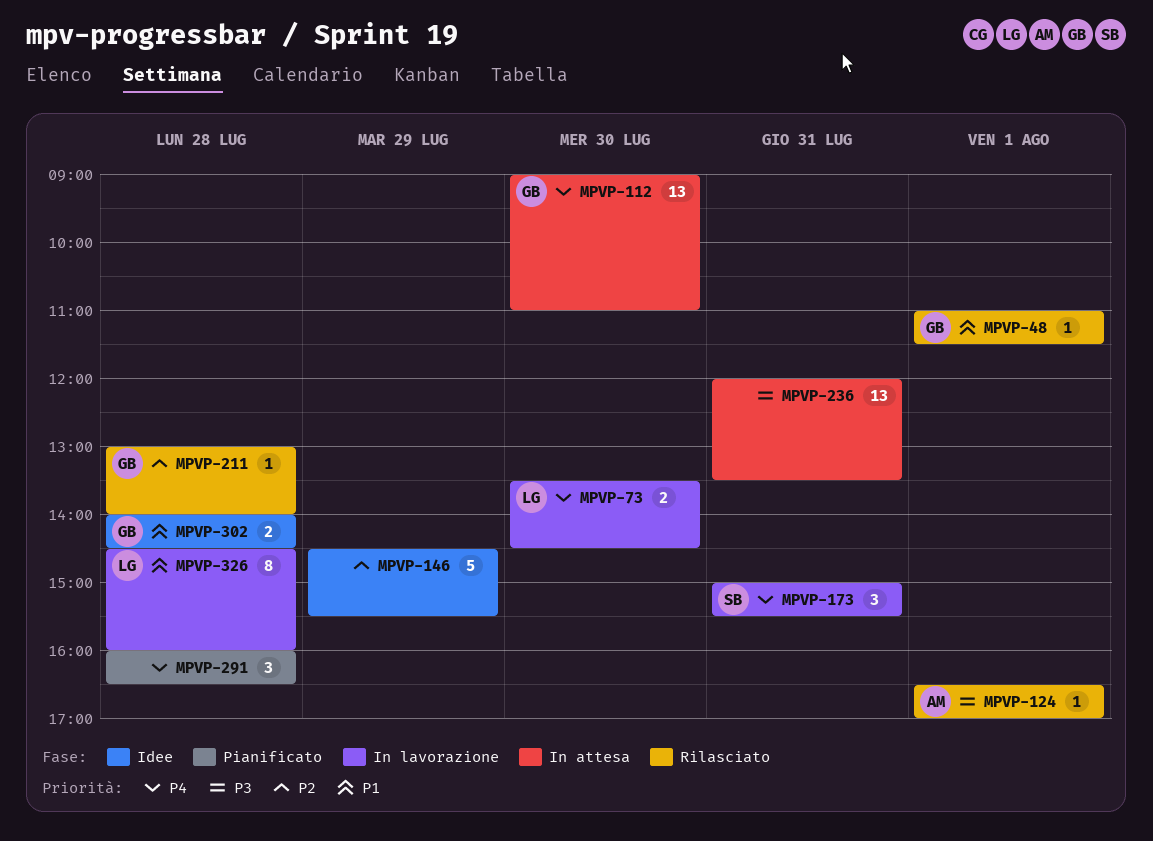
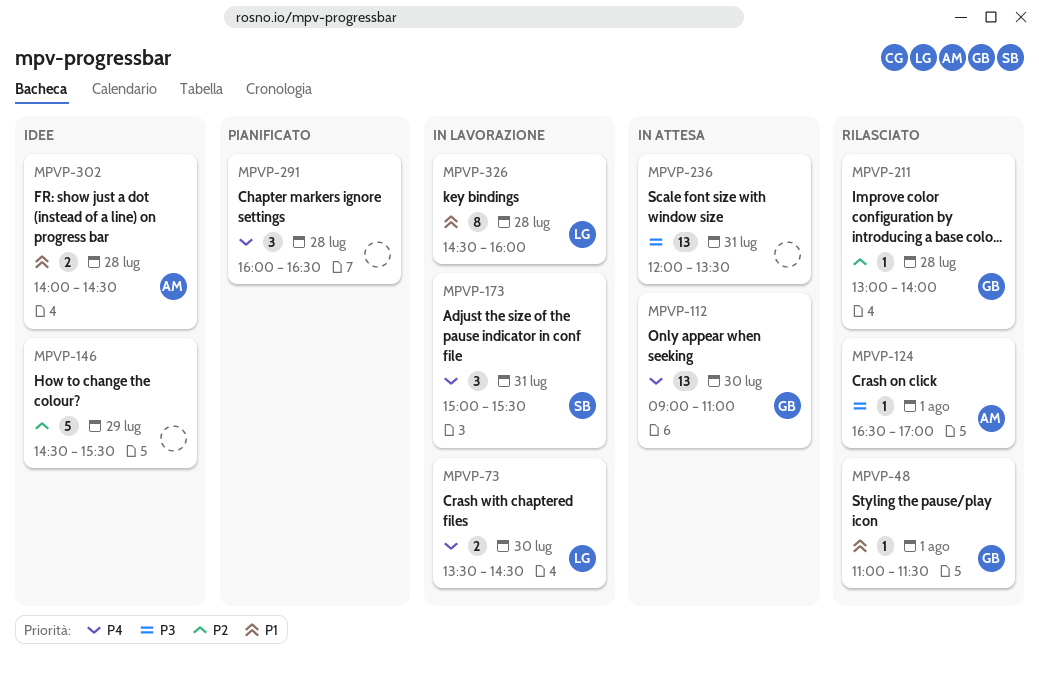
MPVP-302, owner: GB -> AM

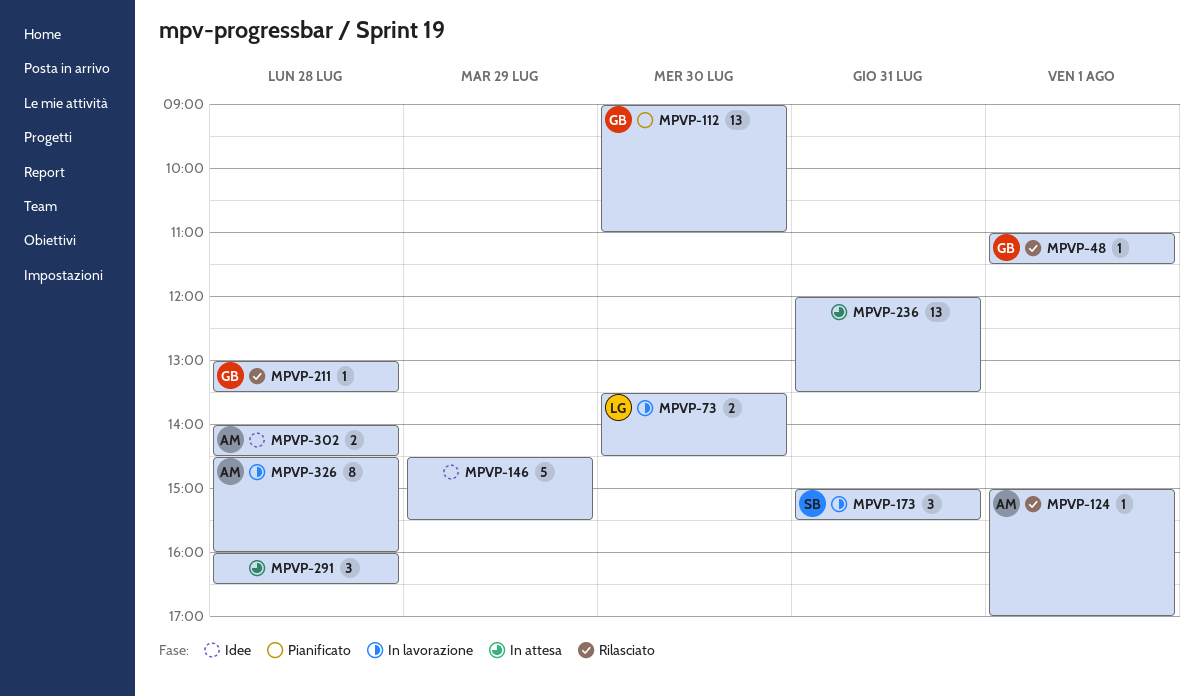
MPVP-112, status: In attesa -> Pianificato
MPVP-124, begins: 16:30 -> 15:00
MPVP-211, ends: 14:00 -> 13:30
MPVP-291, status: Pianificato -> In attesa
MPVP-326, owner: LG -> AM

